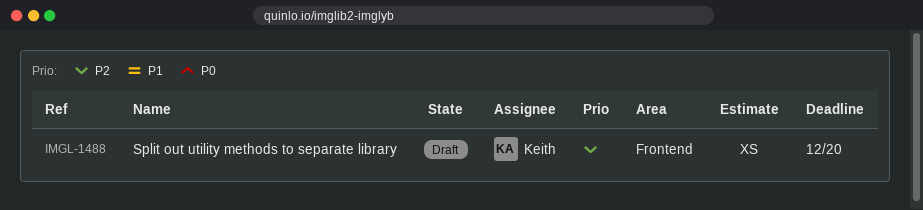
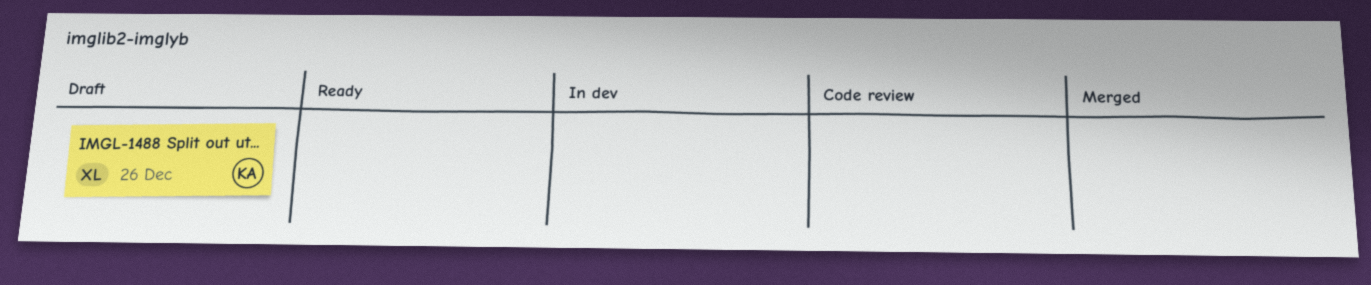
IMGL-1488, estimate: XS -> XL
IMGL-1488, due: Dec 20 -> Dec 26

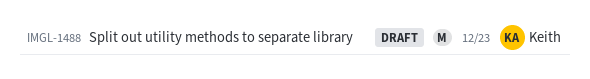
IMGL-1488, estimate: XL -> M
IMGL-1488, due: Dec 26 -> Dec 23

